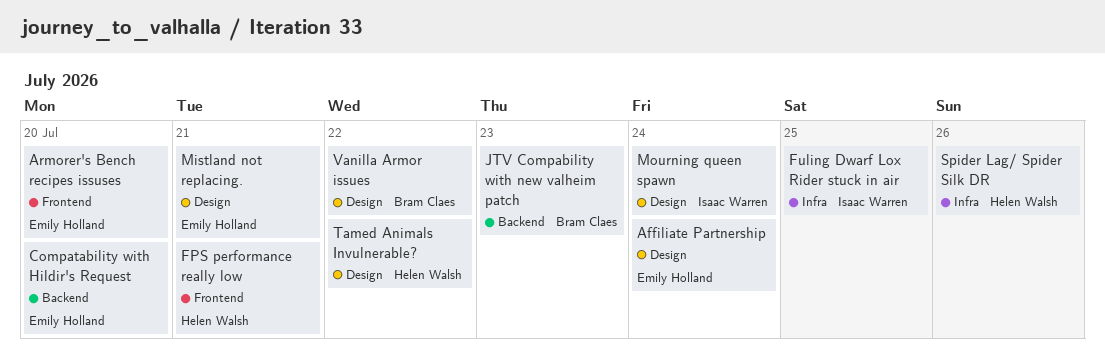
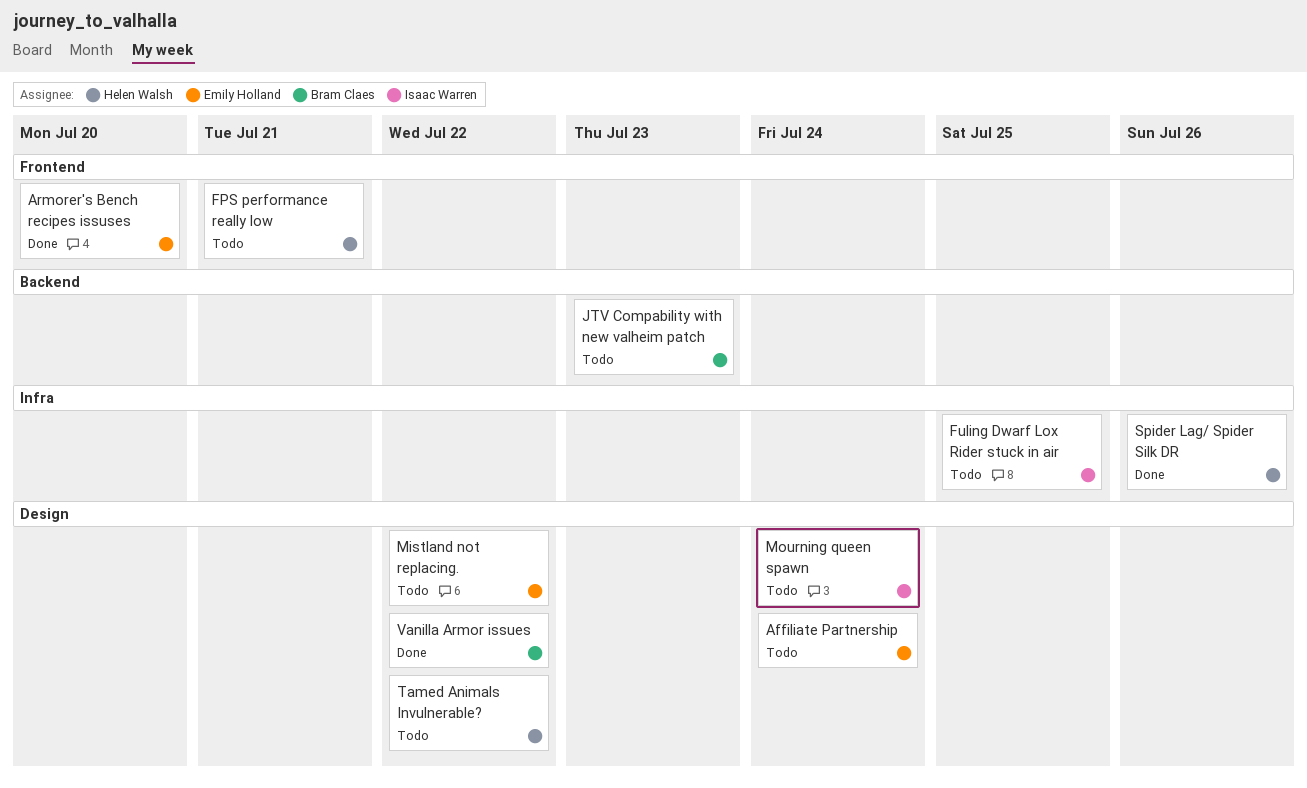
Compatability with Hildir's Request: present -> none
Mistland not replacing., due: Jul 21 -> Jul 22

